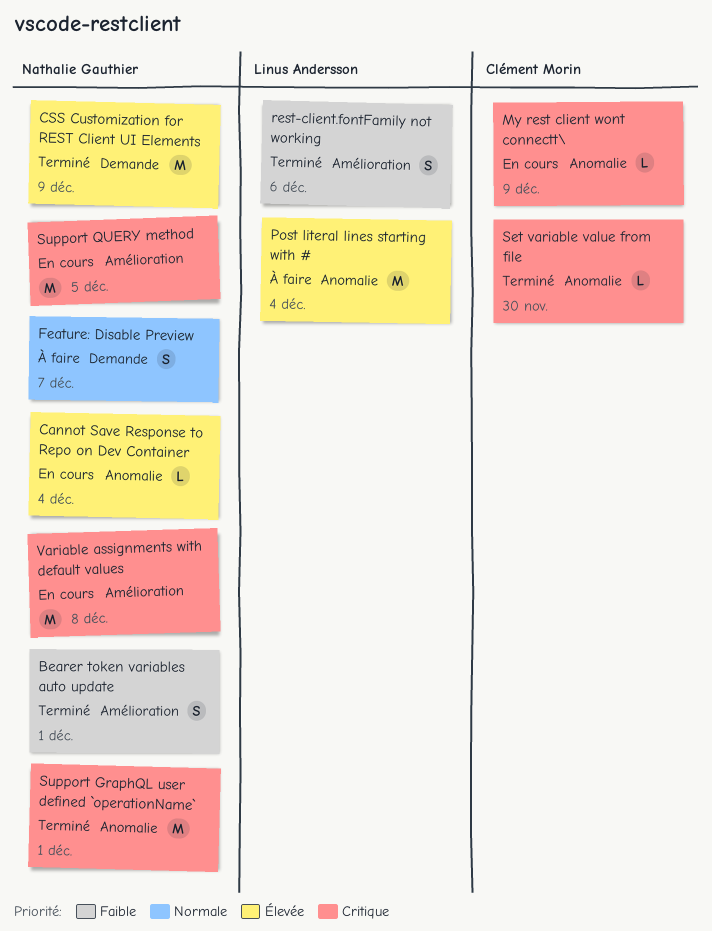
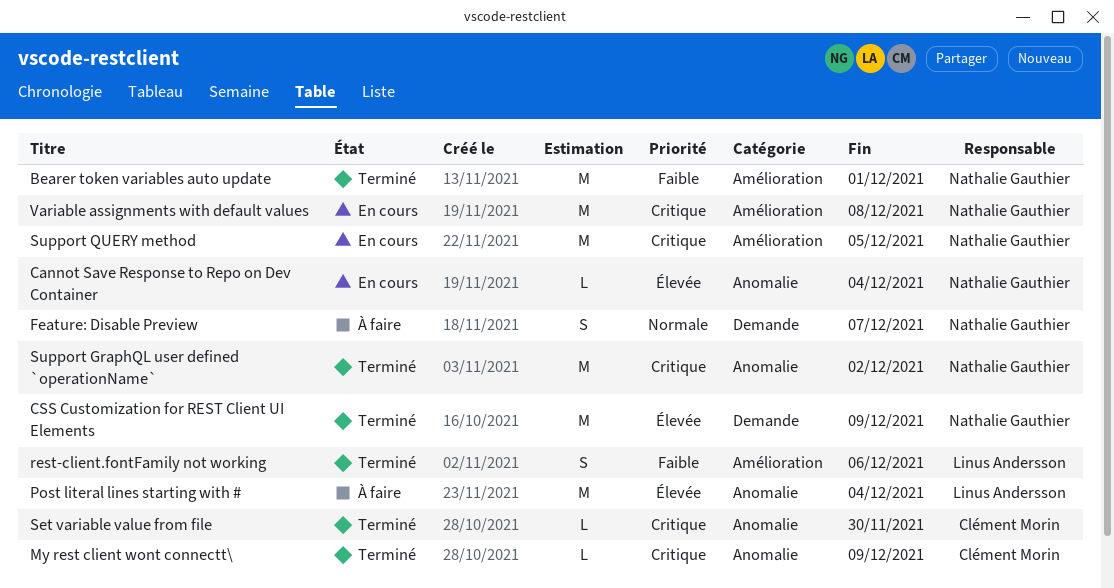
Bearer token variables auto update, estimate: S -> M
My rest client wont connectt\, status: En cours -> Terminé
Support GraphQL user defined `operationName`, due: Dec 1 -> Dec 2

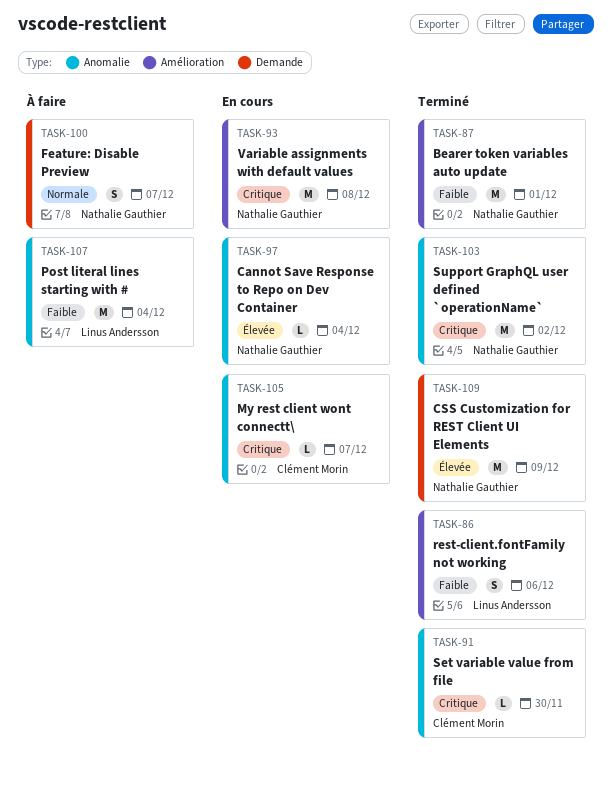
My rest client wont connectt\, status: Terminé -> En cours
My rest client wont connectt\, due: Dec 9 -> Dec 7
Post literal lines starting with #, priority: Élevée -> Faible
Support QUERY method: present -> none

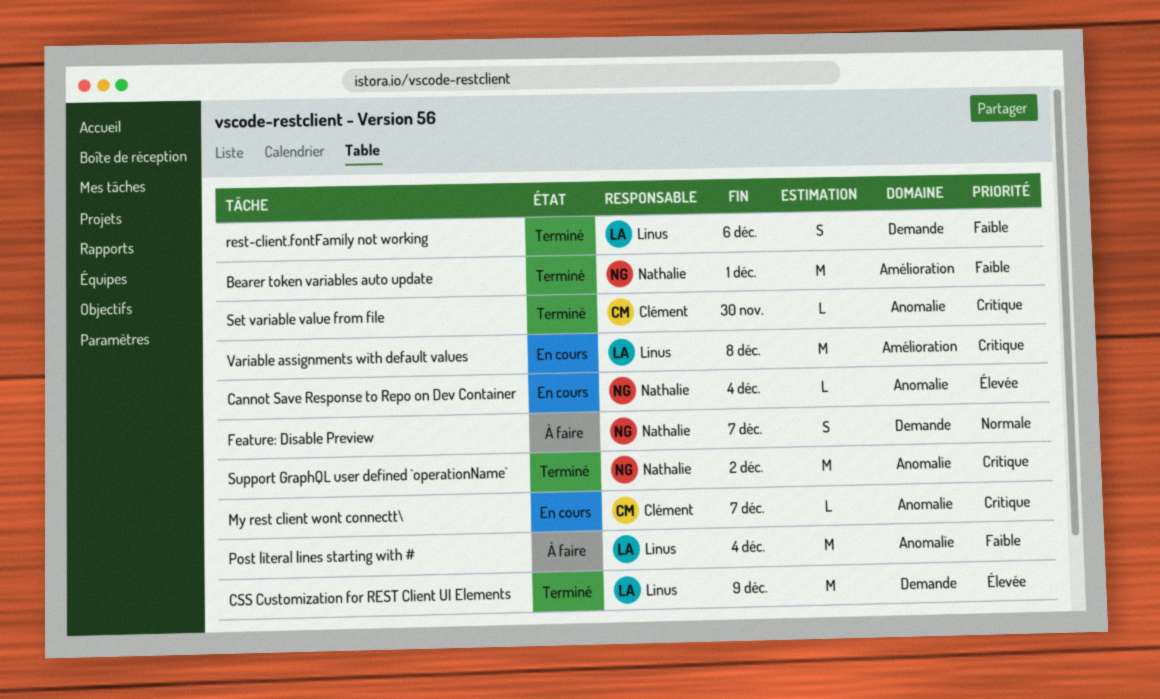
CSS Customization for REST Client UI Elements, owner: Nathalie Gauthier -> Linus Andersson
rest-client.fontFamily not working, label: Amélioration -> Demande
Variable assignments with default values, owner: Nathalie Gauthier -> Linus Andersson

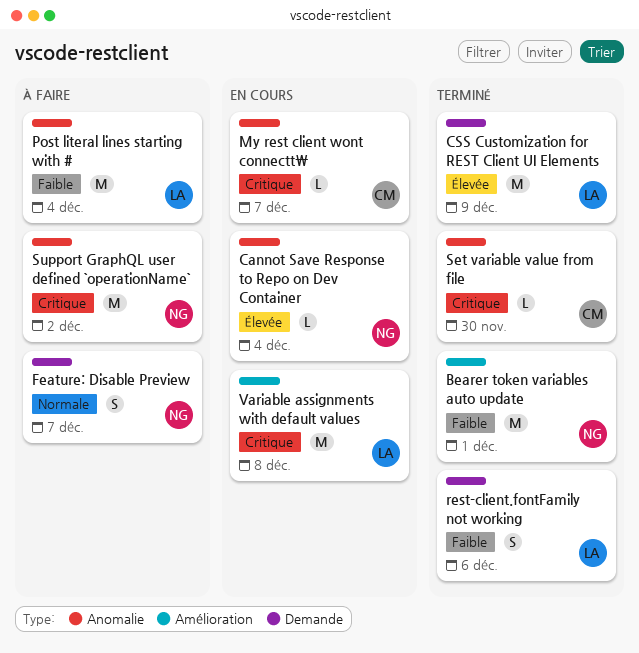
Support GraphQL user defined `operationName`, status: Terminé -> À faire

